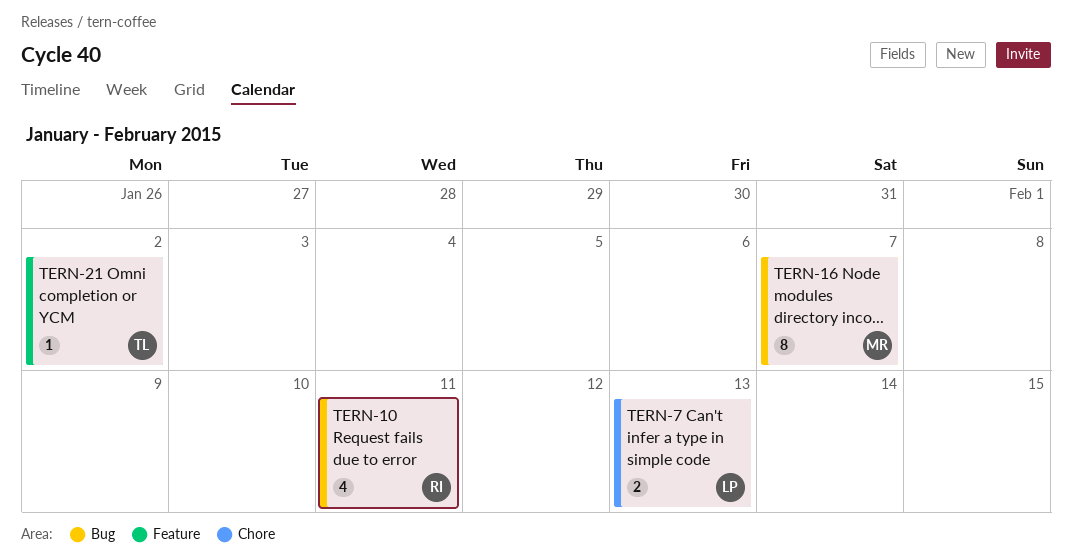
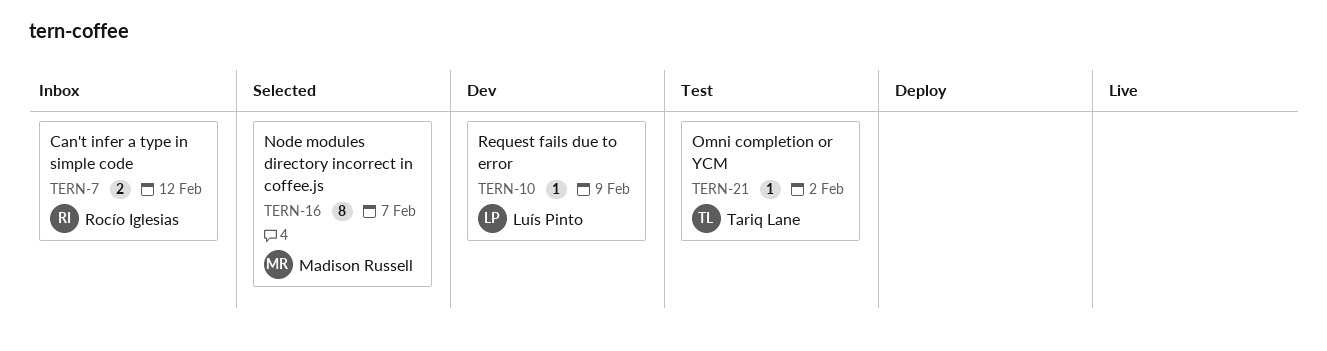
TERN-7, owner: Luís Pinto -> Rocío Iglesias
TERN-7, due: Feb 13 -> Feb 12
TERN-10, owner: Rocío Iglesias -> Luís Pinto
TERN-10, estimate: 4 -> 1
TERN-10, due: Feb 11 -> Feb 9

